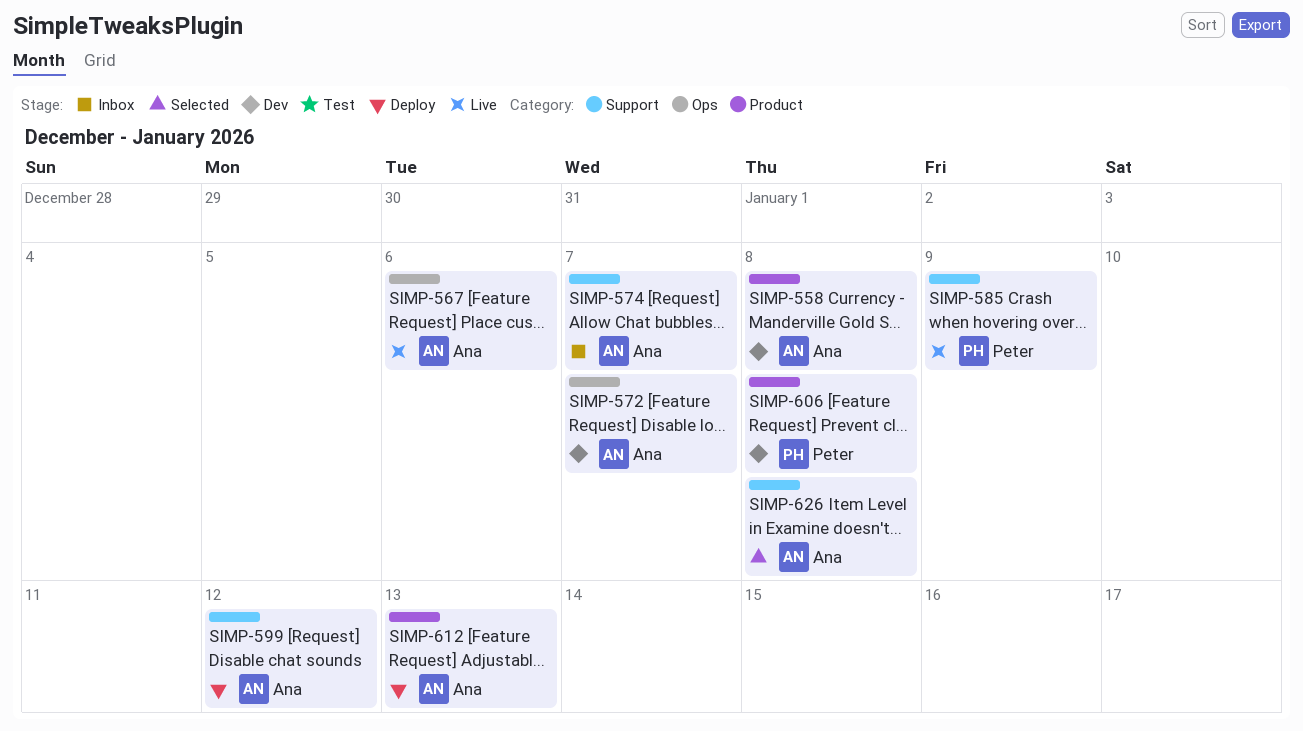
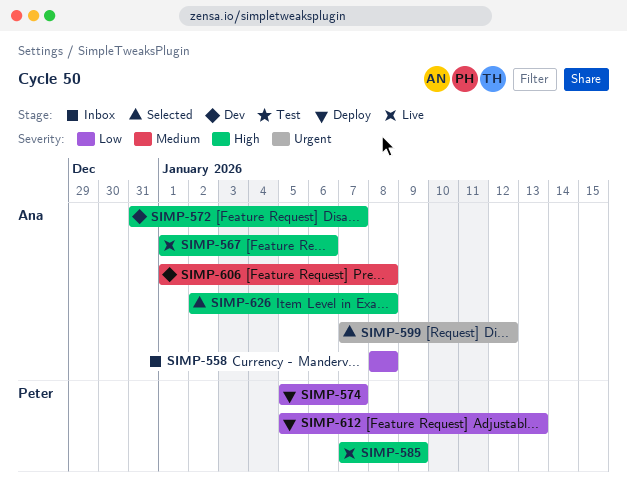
SIMP-558, status: Dev -> Inbox
SIMP-574, status: Inbox -> Deploy
SIMP-574, owner: Ana -> Peter
SIMP-599, status: Deploy -> Selected
SIMP-606, owner: Peter -> Ana
SIMP-612, owner: Ana -> Peter

